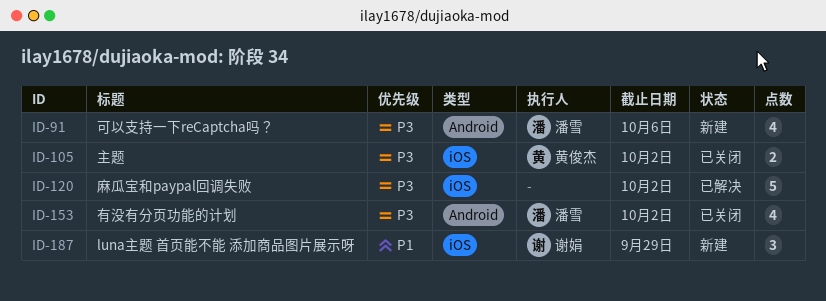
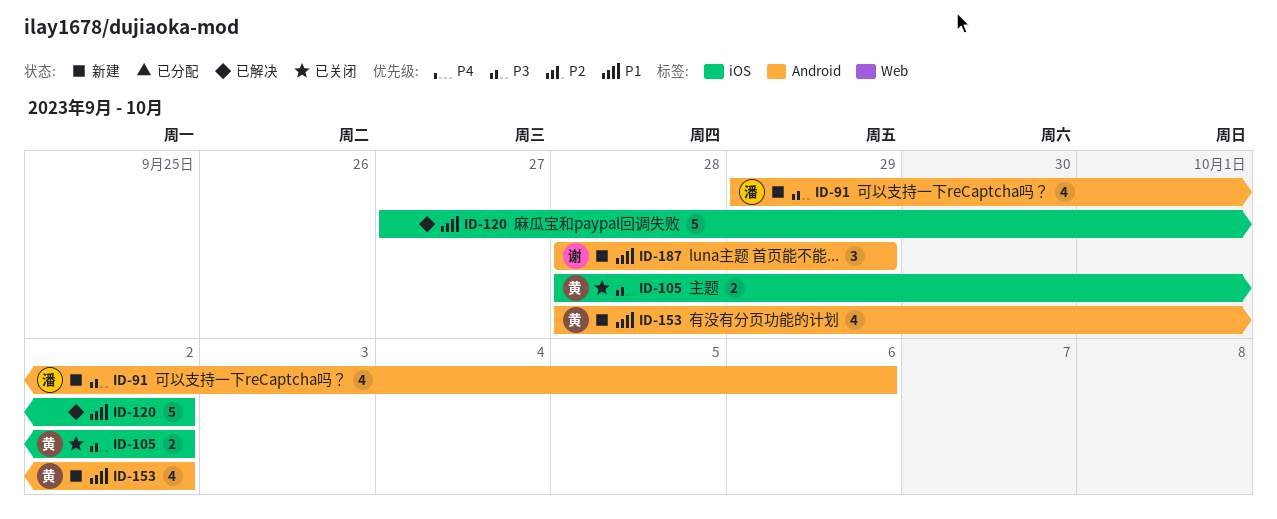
ID-120, priority: P3 -> P1
ID-153, status: 已关闭 -> 新建
ID-153, owner: 潘雪 -> 黄俊杰
ID-153, priority: P3 -> P1
ID-187, label: iOS -> Android

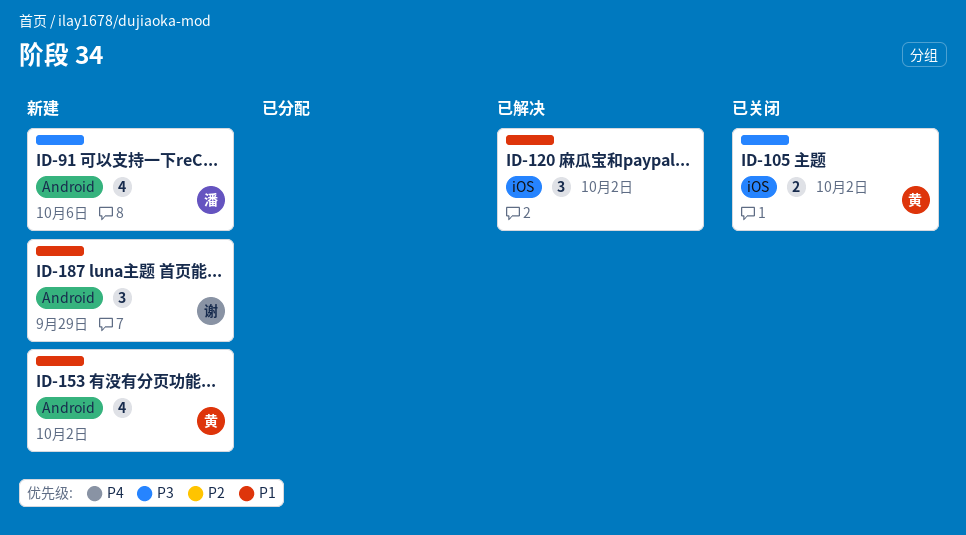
ID-120, estimate: 5 -> 3

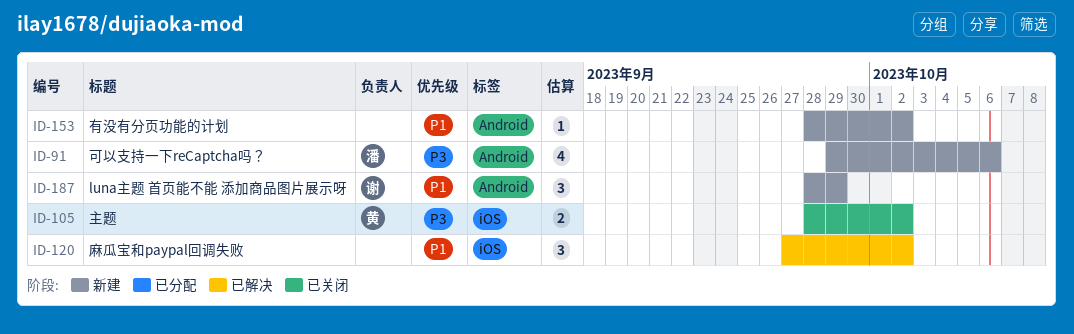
ID-153, owner: 黄 -> none
ID-153, estimate: 4 -> 1

